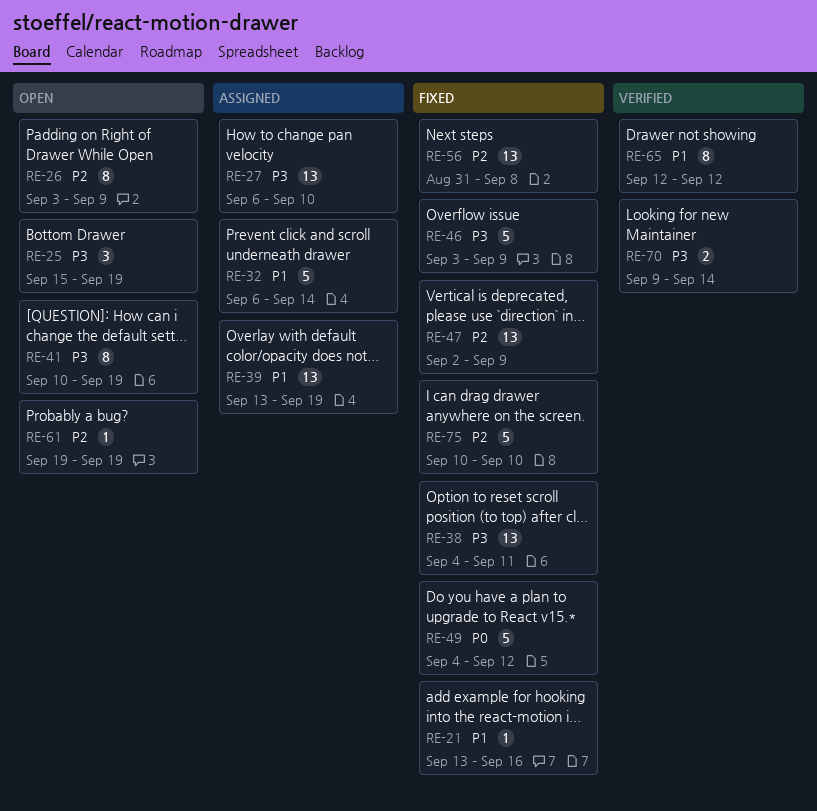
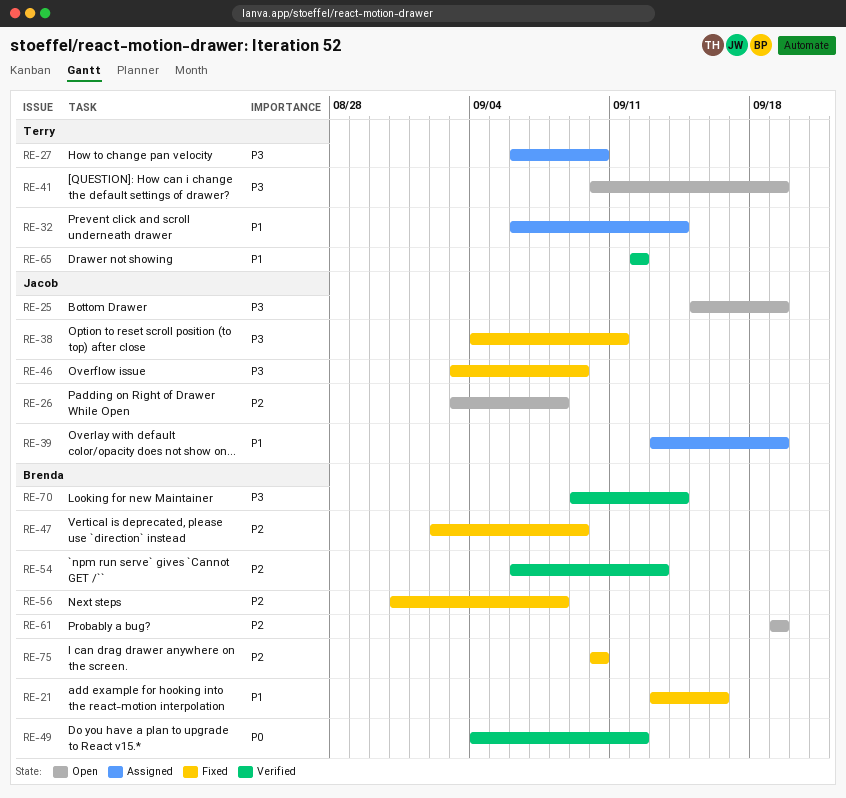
RE-26, due: Sep 9 -> Sep 8
RE-49, status: Fixed -> Verified
RE-54: none -> present

